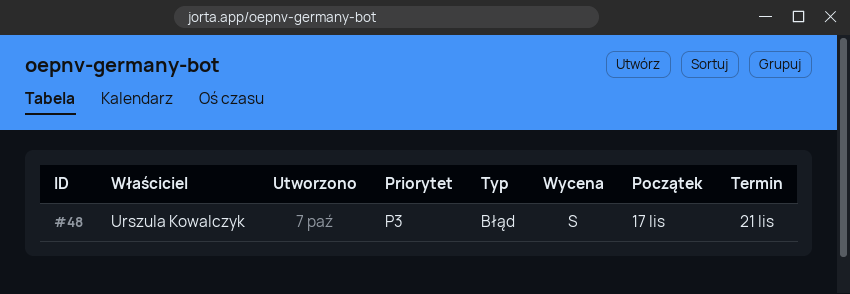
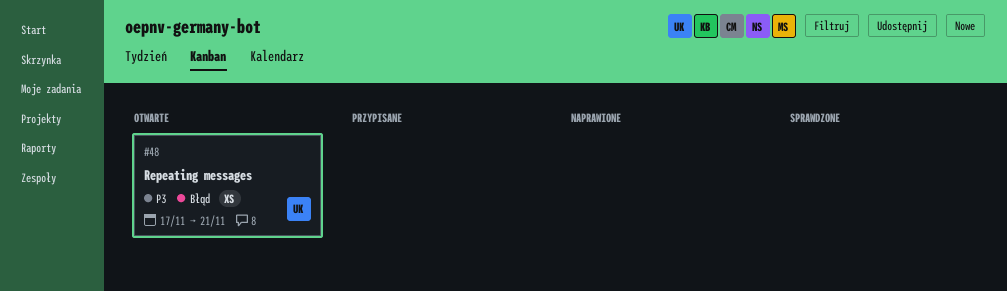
#48, estimate: S -> XS

